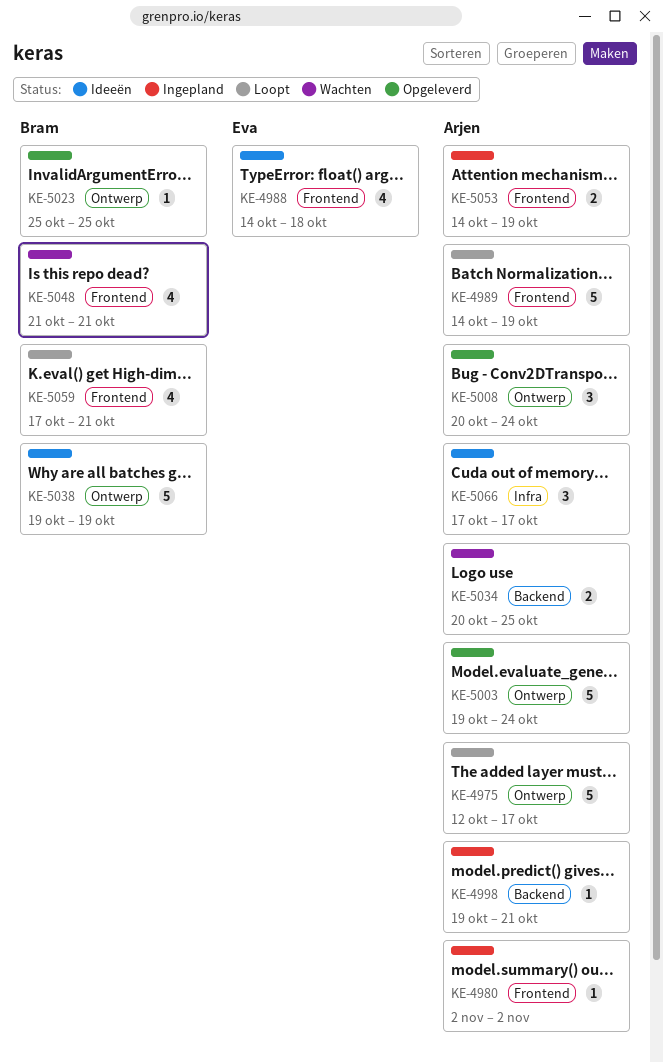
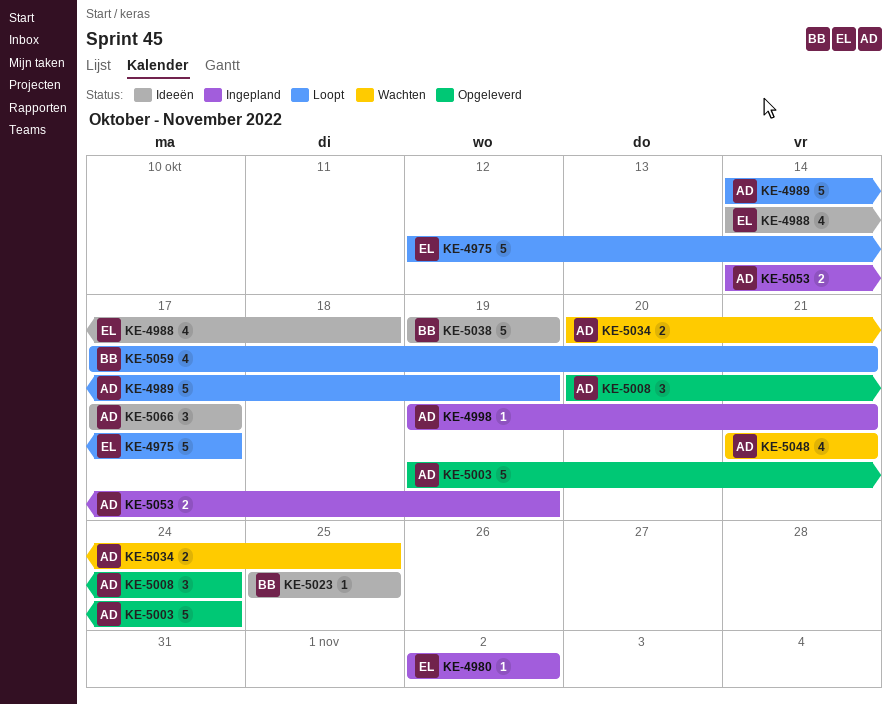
KE-4975, owner: Arjen -> Eva
KE-4980, owner: Arjen -> Eva
KE-5023, status: Opgeleverd -> Ideeën
KE-5048, owner: Bram -> Arjen

